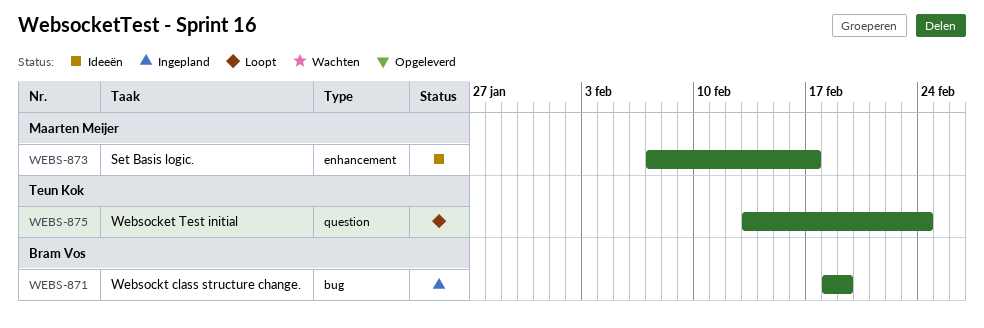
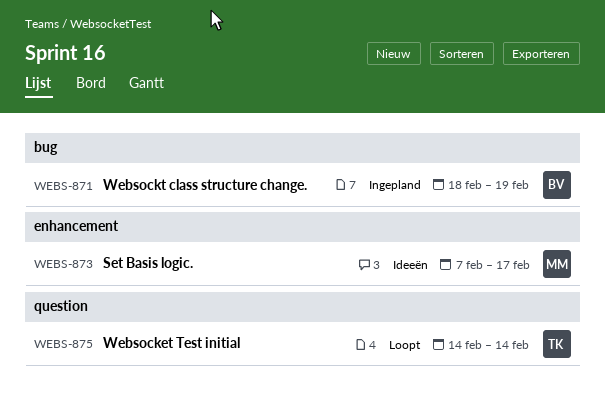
WEBS-875, start: Feb 13 -> Feb 14
WEBS-875, due: Feb 24 -> Feb 14

